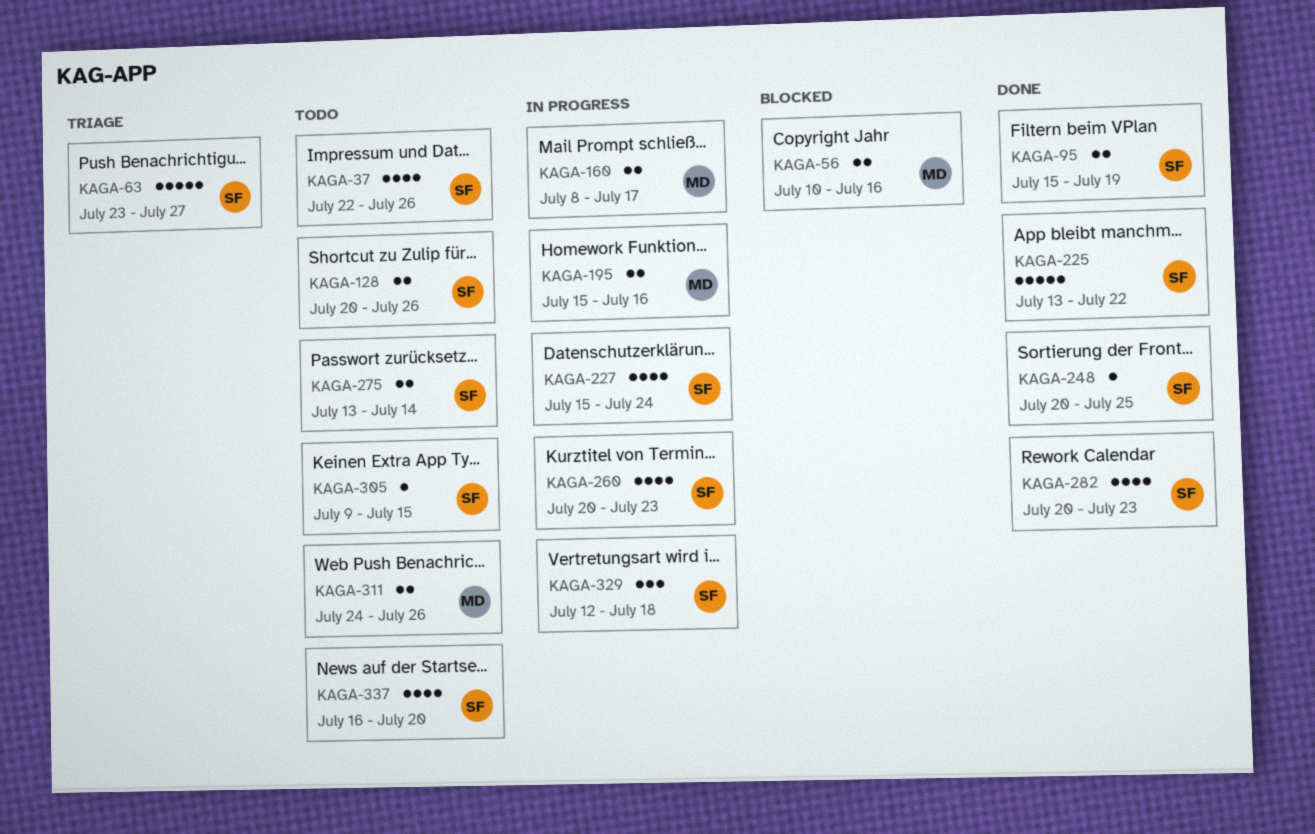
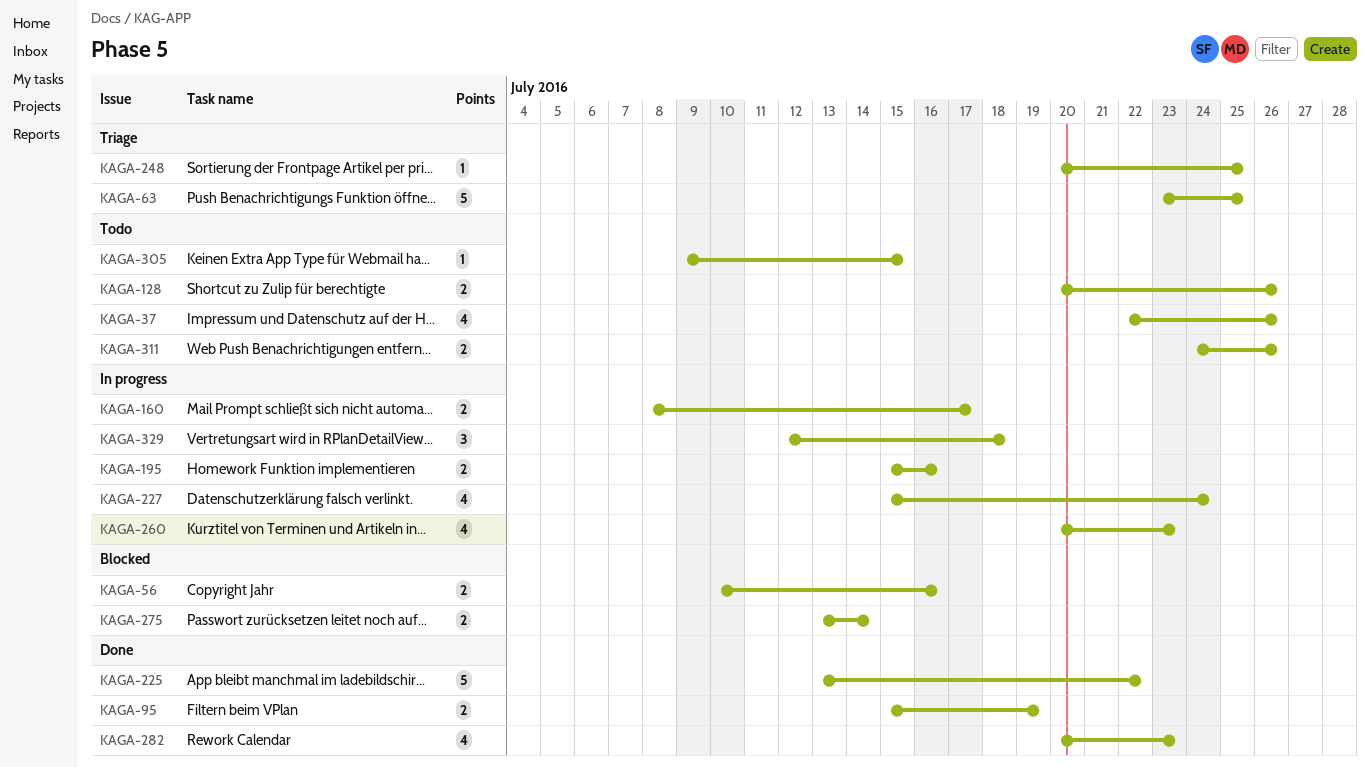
KAGA-63, due: Jul 27 -> Jul 25
KAGA-248, status: Done -> Triage
KAGA-275, status: Todo -> Blocked
KAGA-337: present -> none

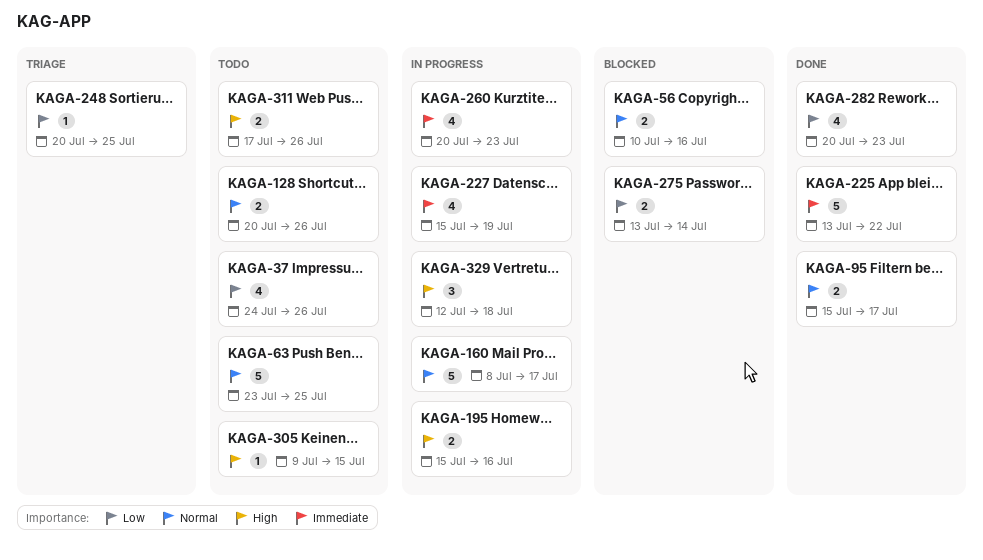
KAGA-37, start: Jul 22 -> Jul 24
KAGA-63, status: Triage -> Todo
KAGA-95, due: Jul 19 -> Jul 17
KAGA-160, estimate: 2 -> 5
KAGA-227, due: Jul 24 -> Jul 19
KAGA-311, start: Jul 24 -> Jul 17

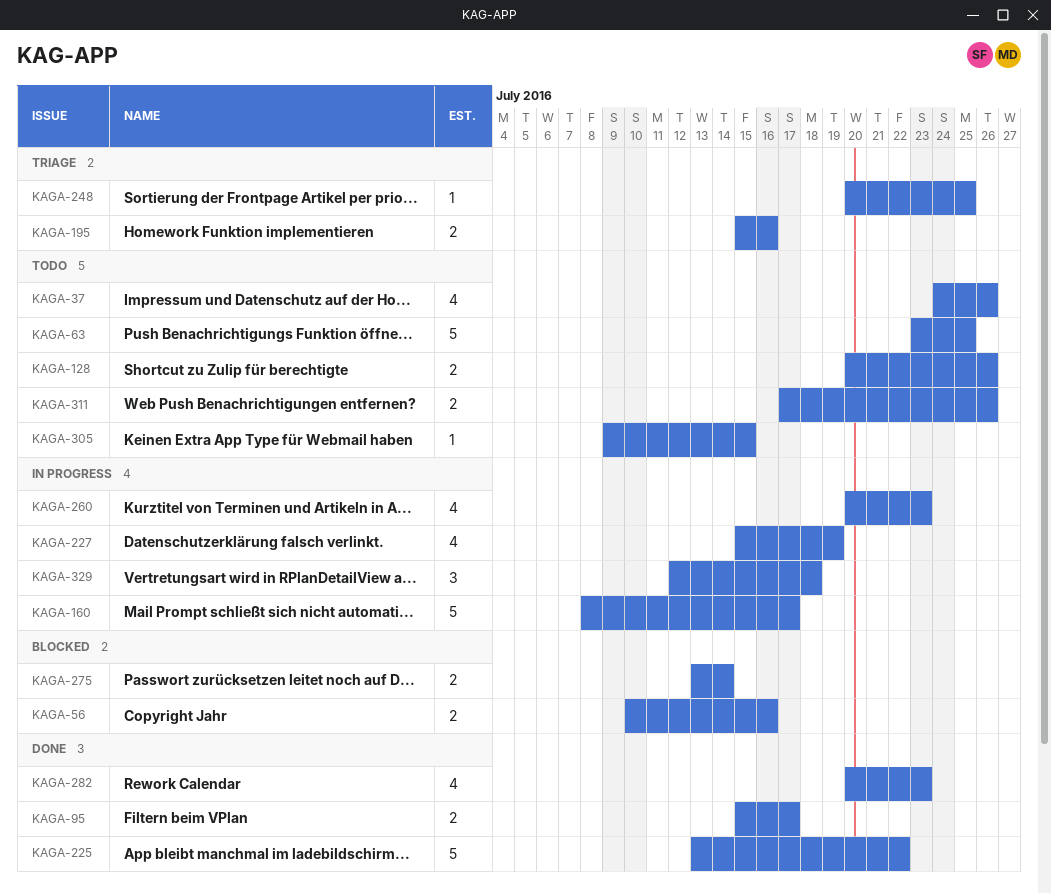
KAGA-195, status: In progress -> Triage

